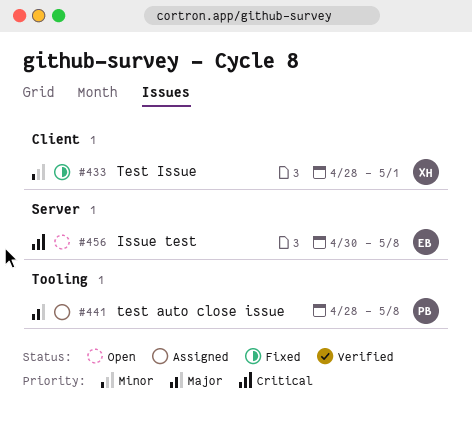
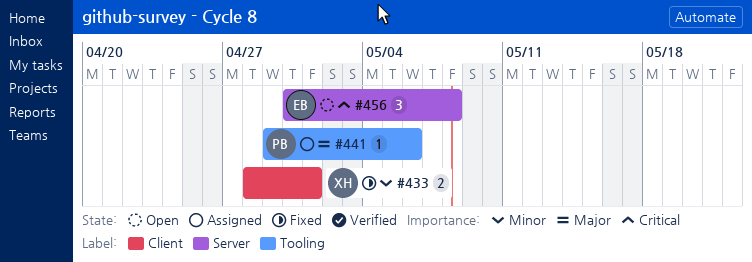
#441, start: Apr 28 -> Apr 29
#441, due: May 8 -> May 6

